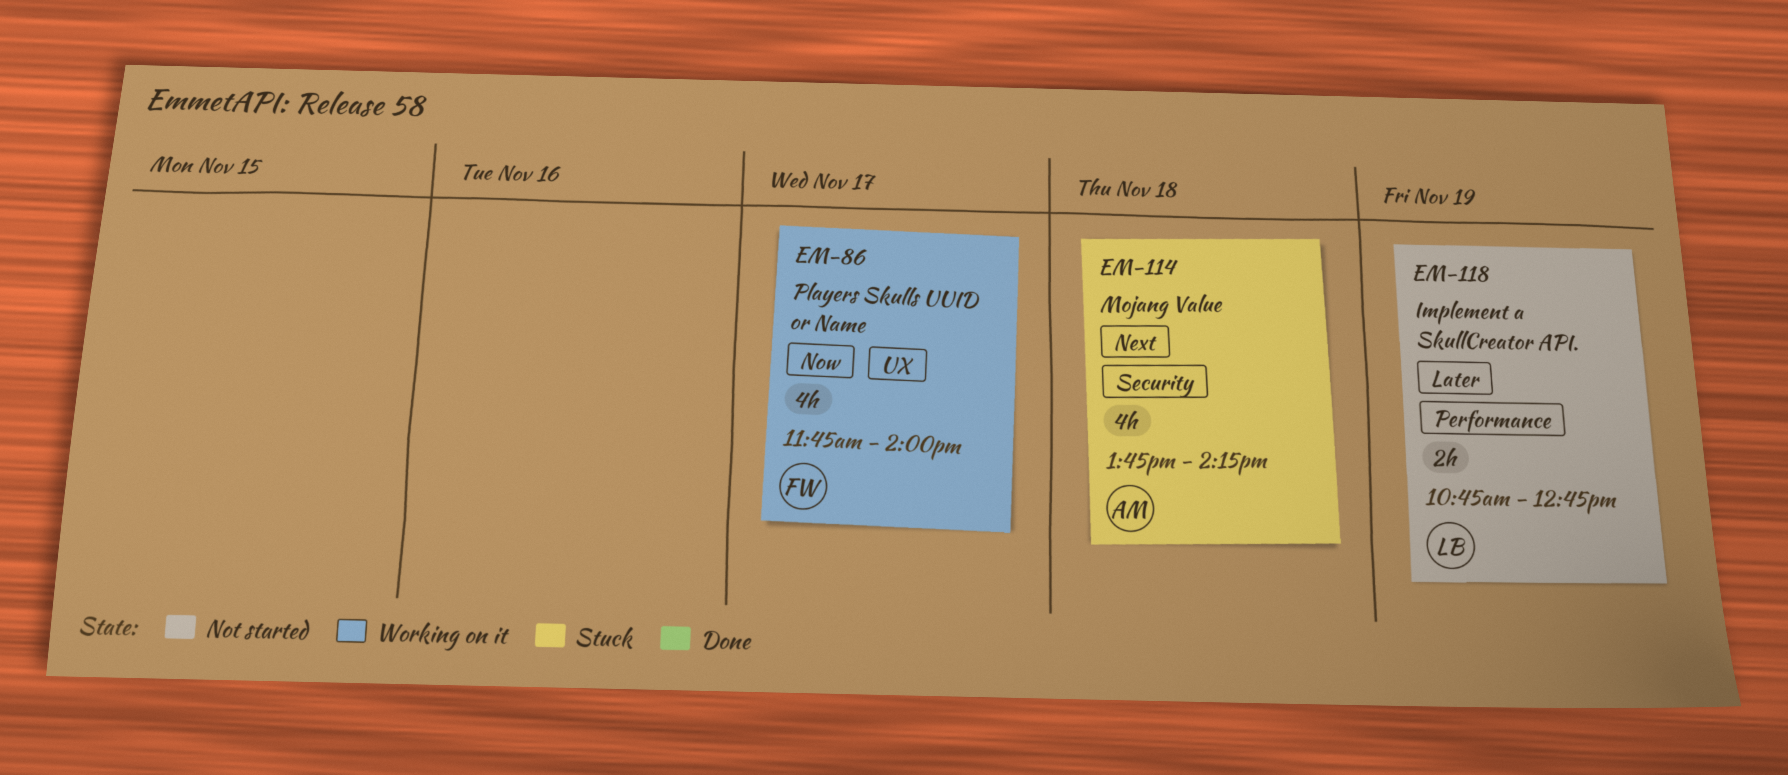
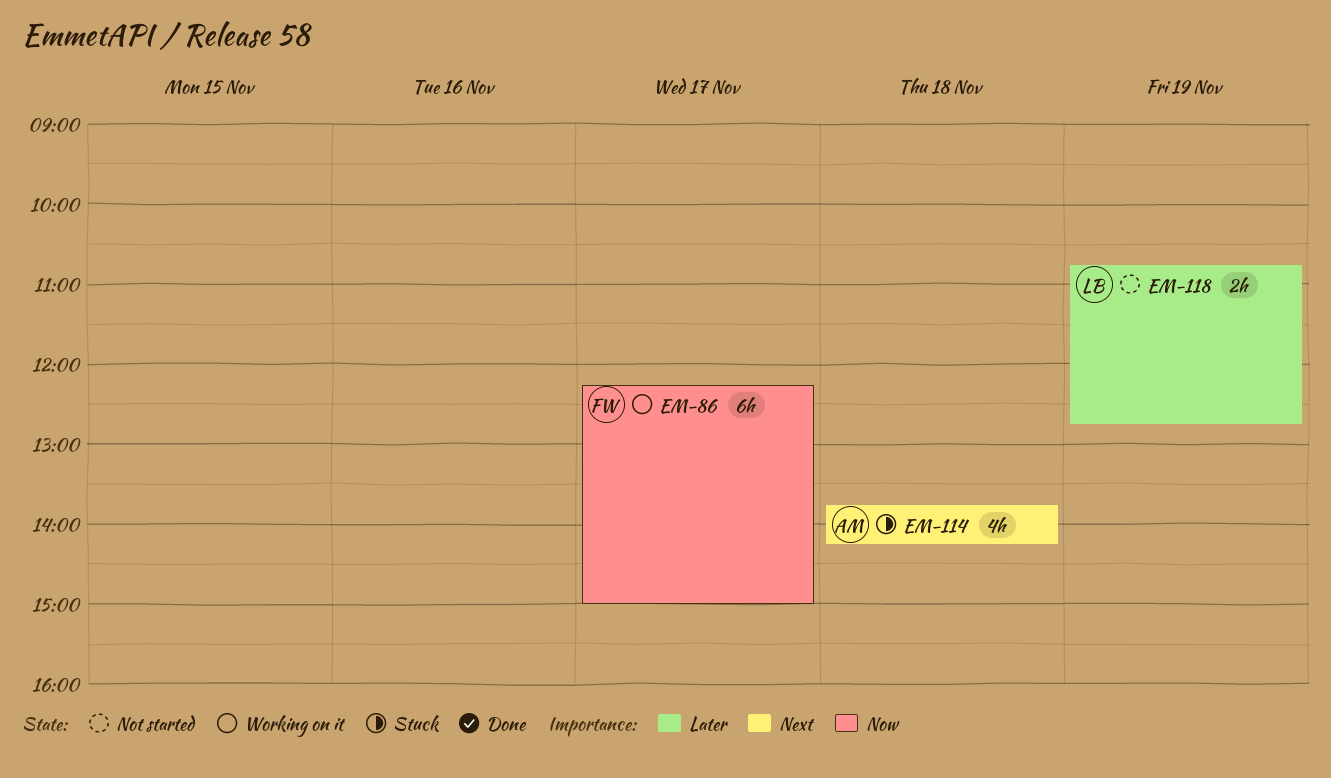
EM-86, estimate: 4h -> 6h
EM-86, begins: 11:45 -> 12:15
EM-86, ends: 14:00 -> 15:00

